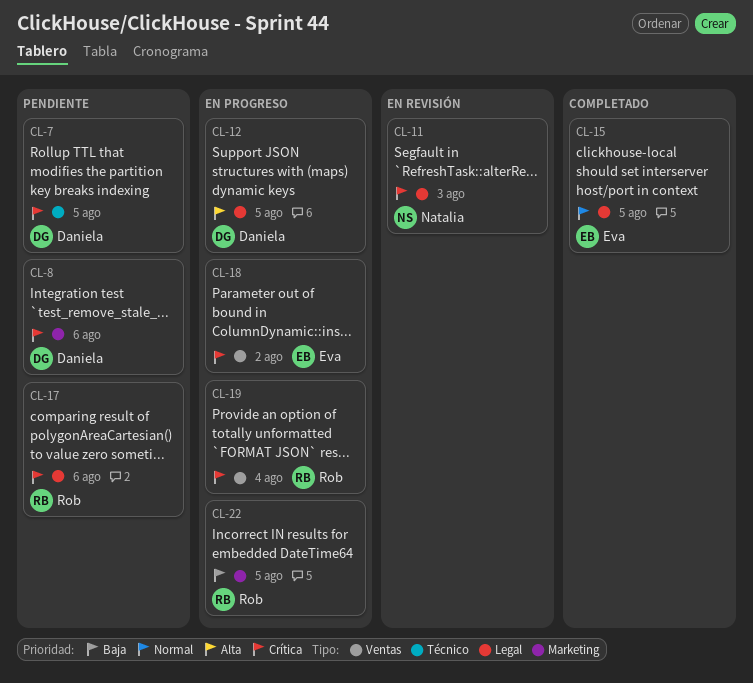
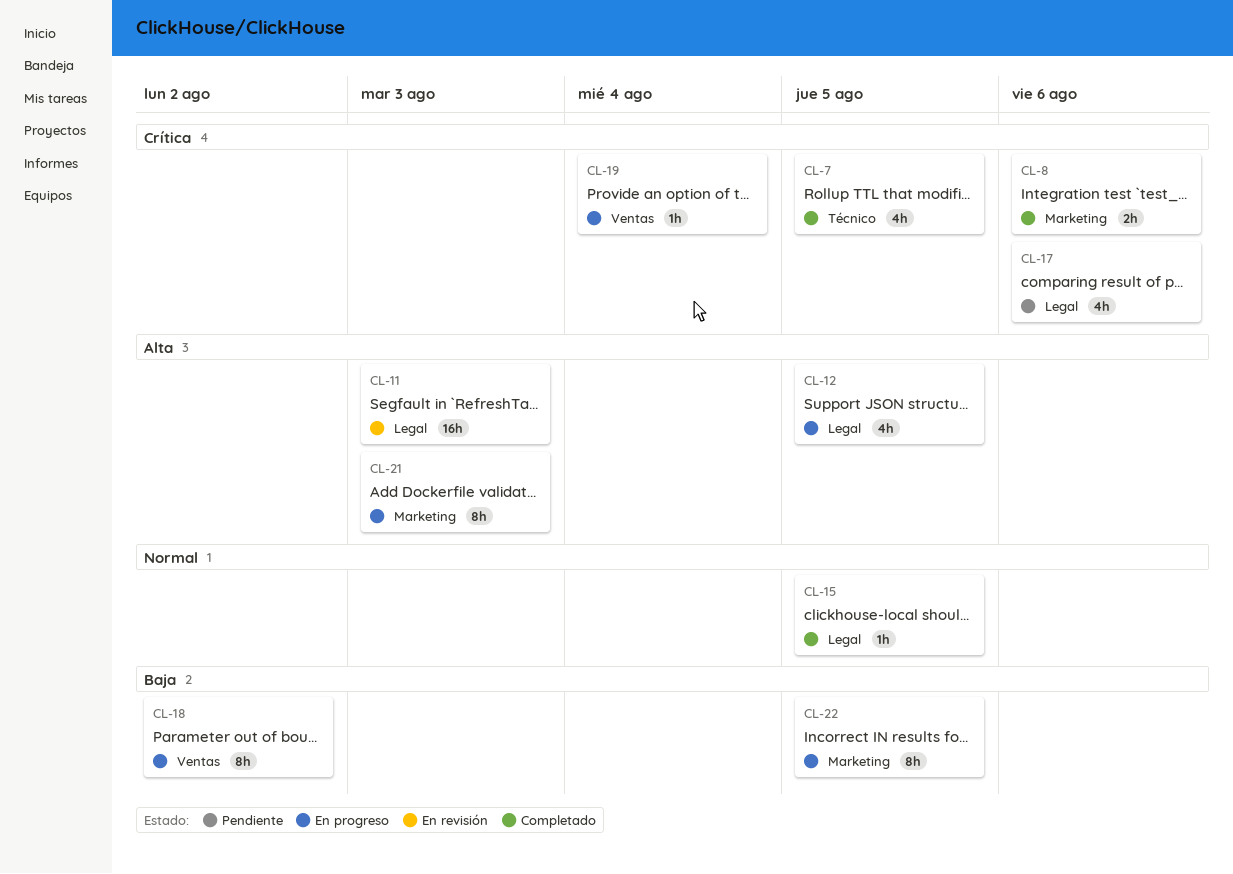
CL-7, status: Pendiente -> Completado
CL-8, status: Pendiente -> Completado
CL-11, priority: Crítica -> Alta
CL-18, priority: Crítica -> Baja
CL-21: none -> present

